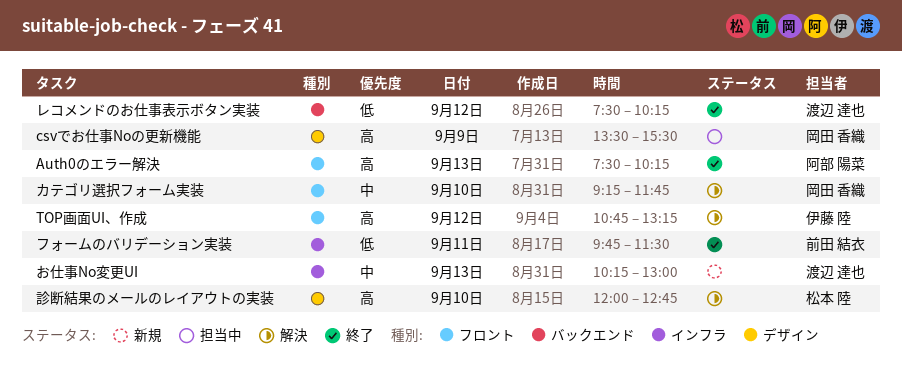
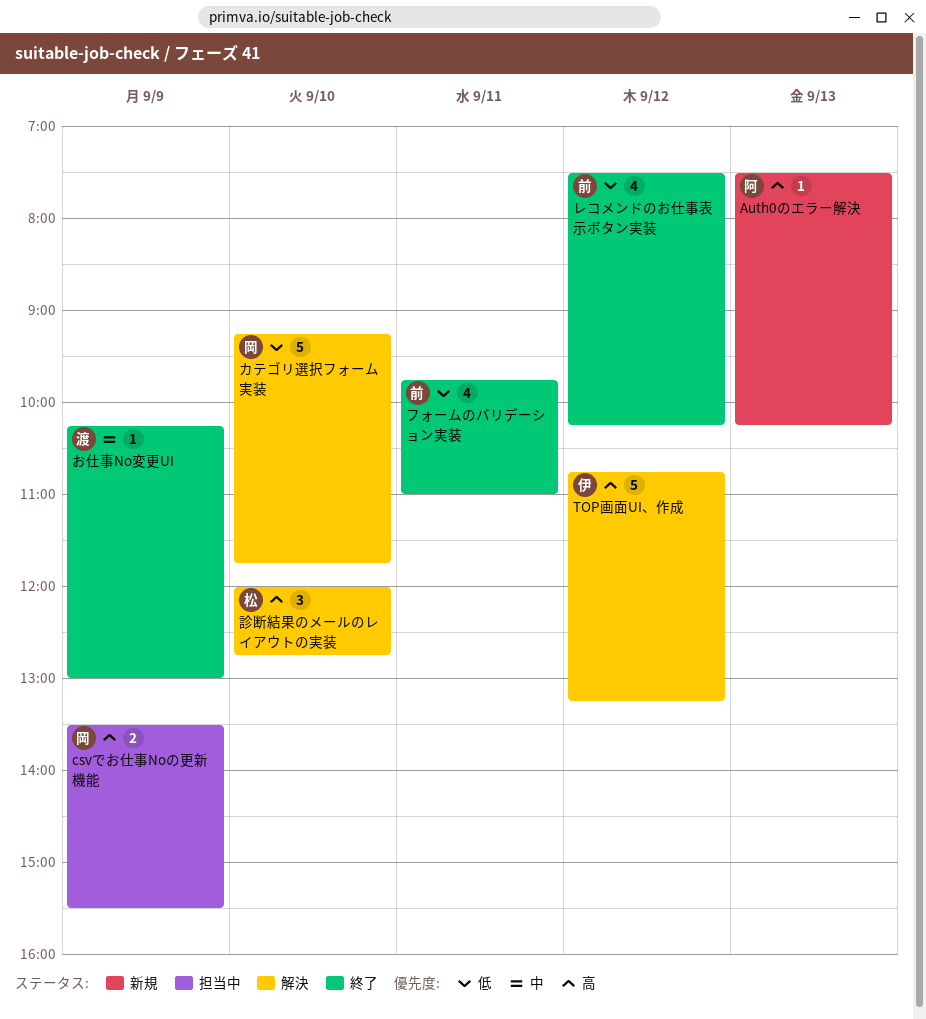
Auth0のエラー解決, status: 終了 -> 新規
お仕事No変更UI, status: 新規 -> 終了
お仕事No変更UI, day: Sep 13 -> Sep 9
カテゴリ選択フォーム実装, priority: 中 -> 低
フォームのバリデーション実装, ends: 11:30 -> 11:00
レコメンドのお仕事表示ボタン実装, owner: 渡辺 達也 -> 前田 結衣

